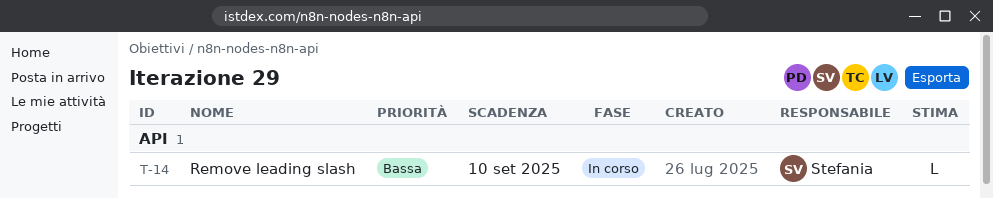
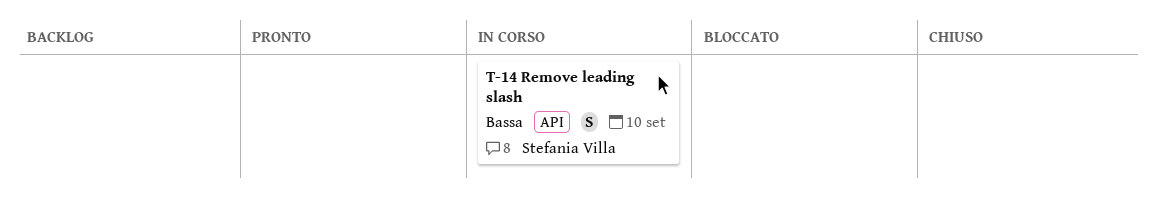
T-14, estimate: L -> S

